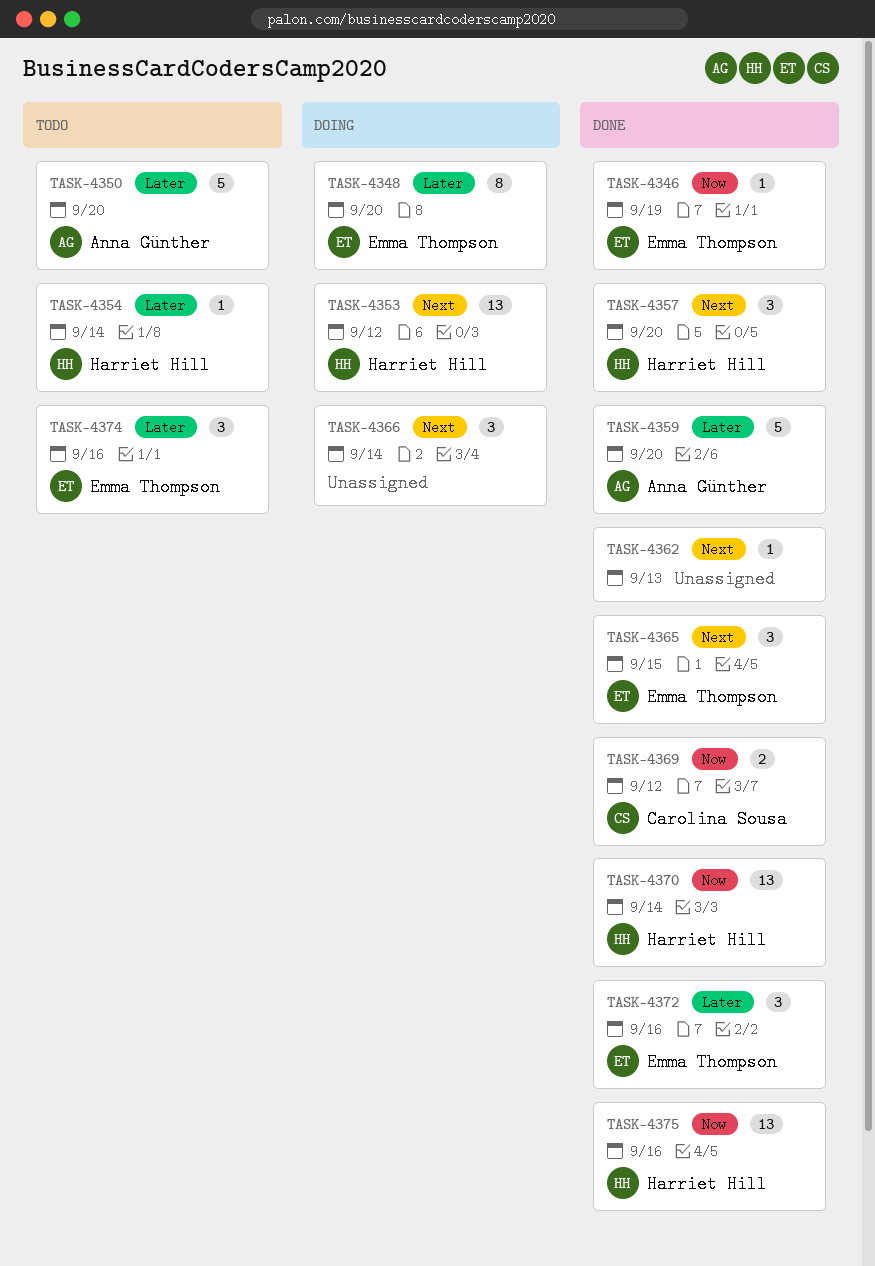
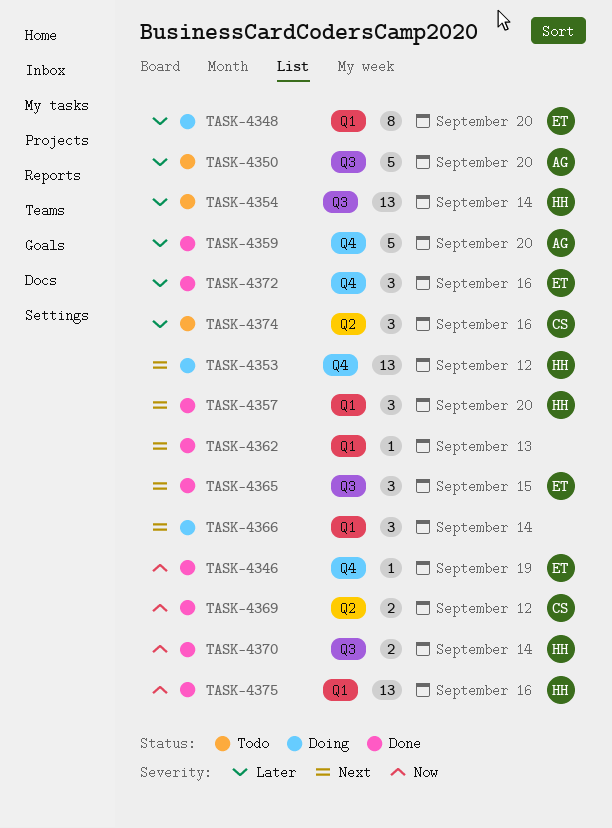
TASK-4354, estimate: 1 -> 13
TASK-4370, estimate: 13 -> 2
TASK-4374, owner: Emma Thompson -> Carolina Sousa

